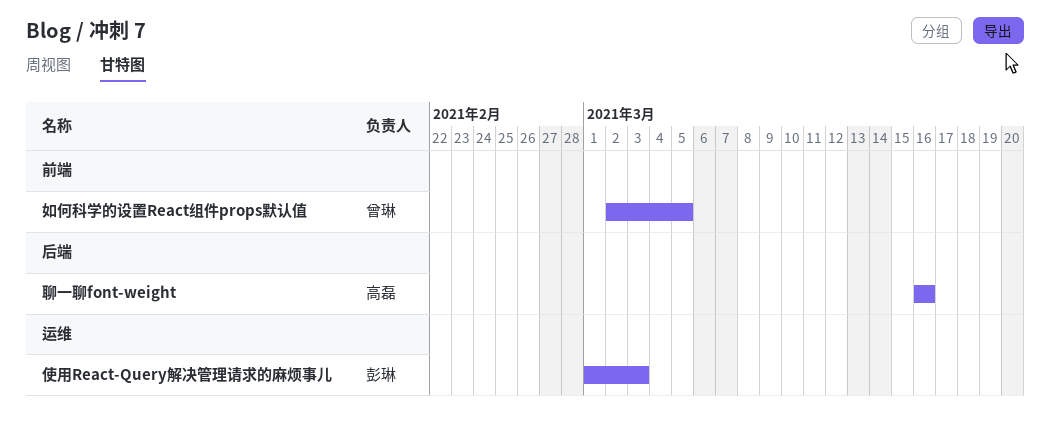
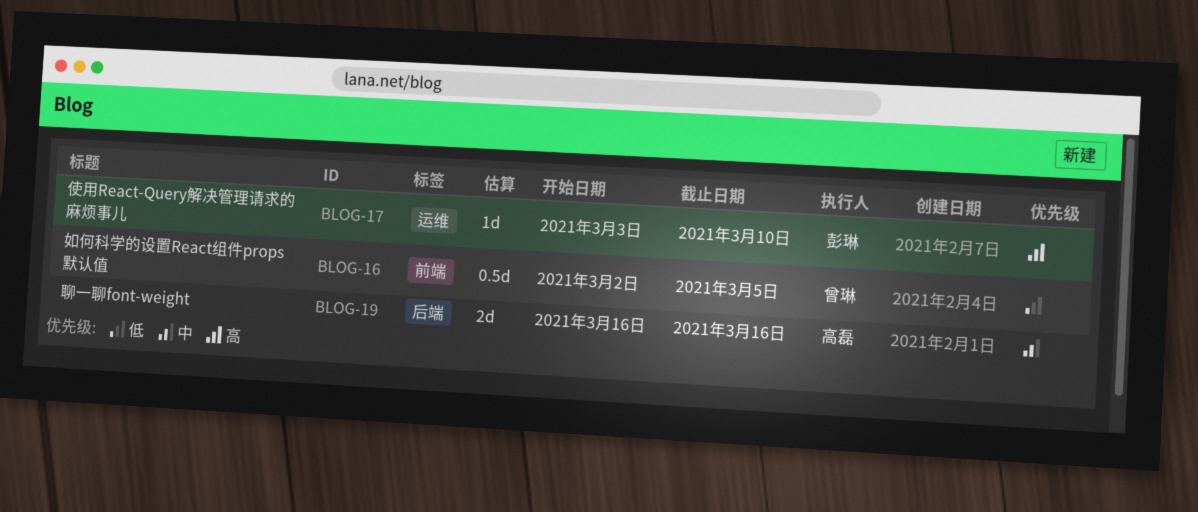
使用React-Query解决管理请求的麻烦事儿, start: Mar 1 -> Mar 3
使用React-Query解决管理请求的麻烦事儿, due: Mar 3 -> Mar 10

